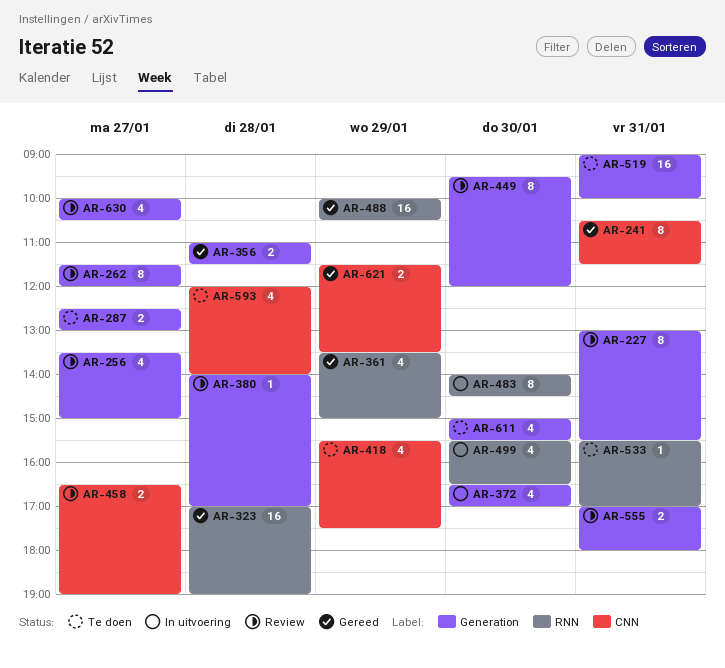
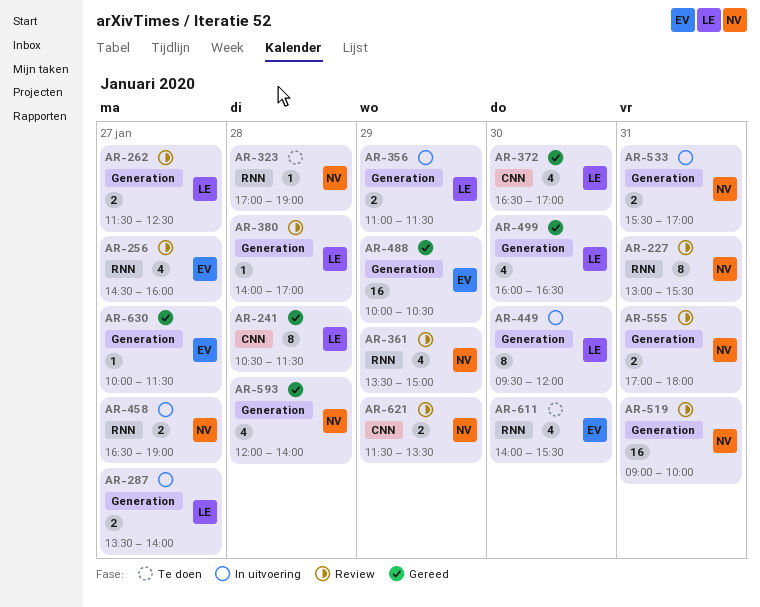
AR-227, label: Generation -> RNN
AR-241, day: Jan 31 -> Jan 28
AR-256, label: Generation -> RNN
AR-256, begins: 13:30 -> 14:30
AR-256, ends: 15:00 -> 16:00
AR-262, estimate: 8 -> 2
AR-262, ends: 12:00 -> 12:30
AR-287, status: Te doen -> In uitvoering
AR-287, begins: 12:30 -> 13:30
AR-287, ends: 13:00 -> 14:00
AR-323, status: Gereed -> Te doen
AR-323, estimate: 16 -> 1
AR-356, status: Gereed -> In uitvoering
AR-356, day: Jan 28 -> Jan 29
AR-361, status: Gereed -> Review
AR-372, status: In uitvoering -> Gereed
AR-372, label: Generation -> CNN
AR-418: present -> none
AR-449, status: Review -> In uitvoering
AR-458, status: Review -> In uitvoering
AR-458, label: CNN -> RNN
AR-483: present -> none
AR-488, label: RNN -> Generation
AR-499, status: In uitvoering -> Gereed
AR-499, label: RNN -> Generation
AR-499, begins: 15:30 -> 16:00
AR-519, status: Te doen -> Review
AR-533, status: Te doen -> In uitvoering
AR-533, label: RNN -> Generation
AR-533, estimate: 1 -> 2
AR-593, status: Te doen -> Gereed
AR-593, label: CNN -> Generation
AR-611, label: Generation -> RNN
AR-611, begins: 15:00 -> 14:00
AR-621, status: Gereed -> Review
AR-630, status: Review -> Gereed
AR-630, estimate: 4 -> 1
AR-630, ends: 10:30 -> 11:30

